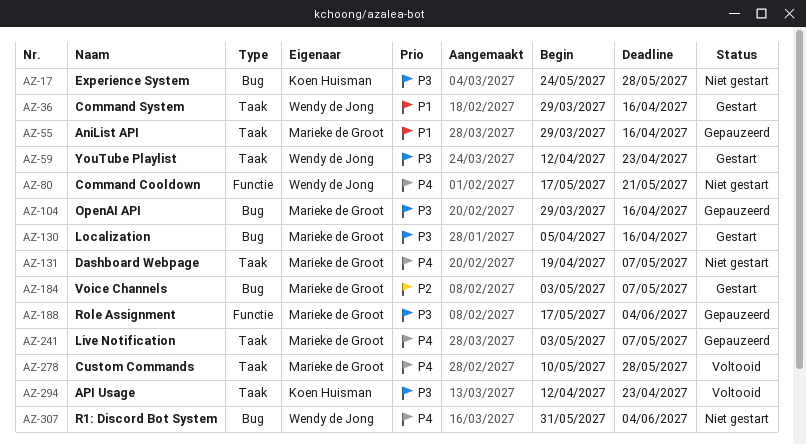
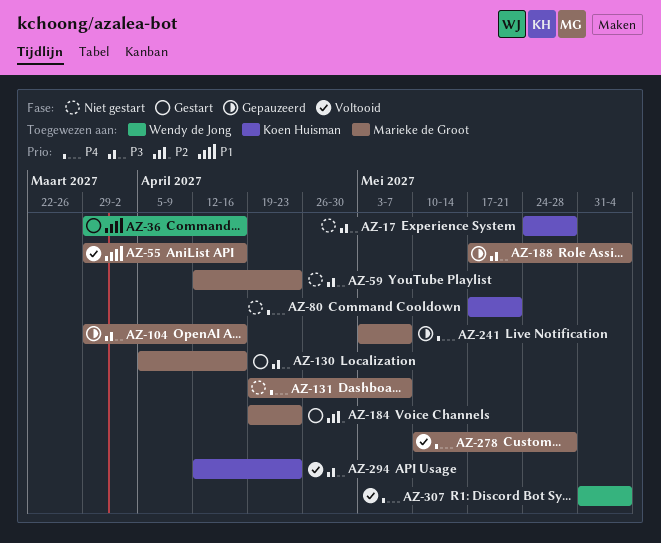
AZ-55, status: Gepauzeerd -> Voltooid
AZ-59, status: Gestart -> Niet gestart
AZ-59, owner: Wendy de Jong -> Marieke de Groot
AZ-80, owner: Wendy de Jong -> Koen Huisman
AZ-184, start: May 3 -> Apr 19
AZ-184, due: May 7 -> Apr 23
AZ-307, status: Niet gestart -> Voltooid

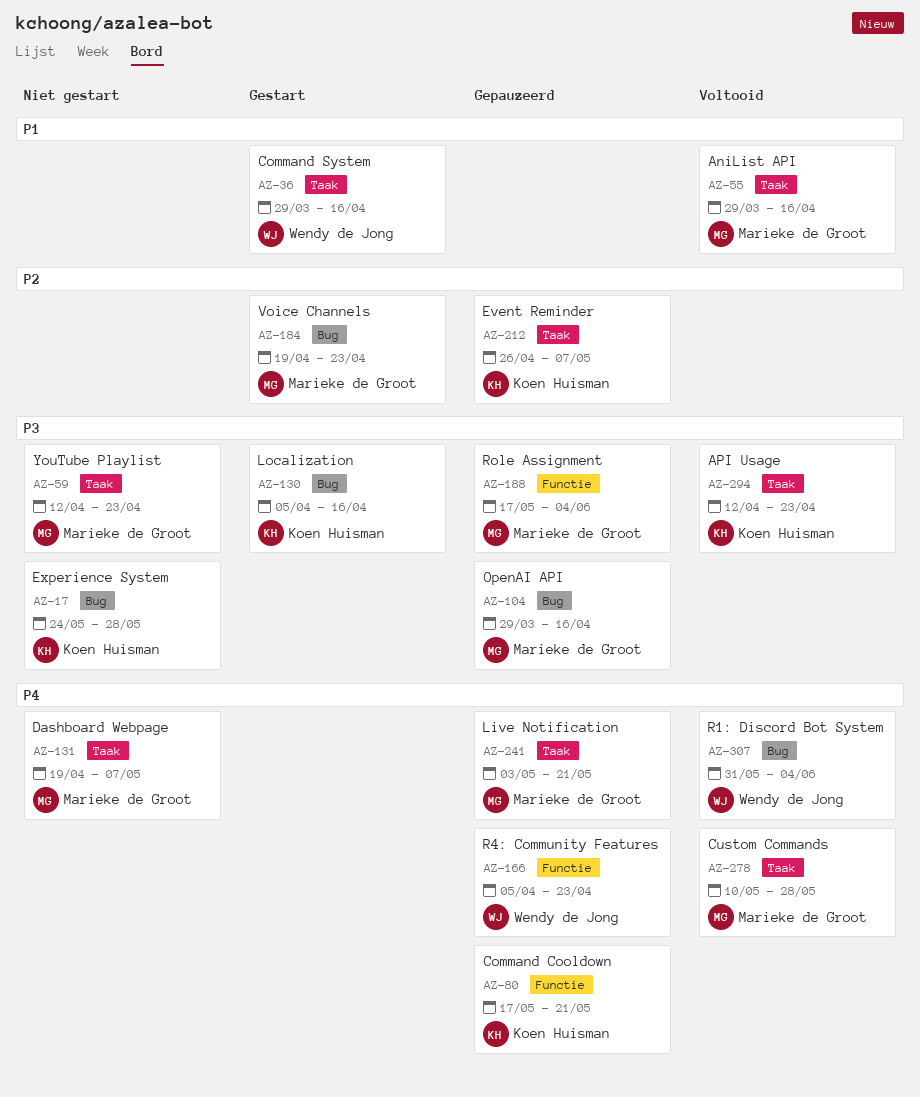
AZ-80, status: Niet gestart -> Gepauzeerd
AZ-130, owner: Marieke de Groot -> Koen Huisman
AZ-166: none -> present
AZ-212: none -> present
AZ-241, due: May 7 -> May 21

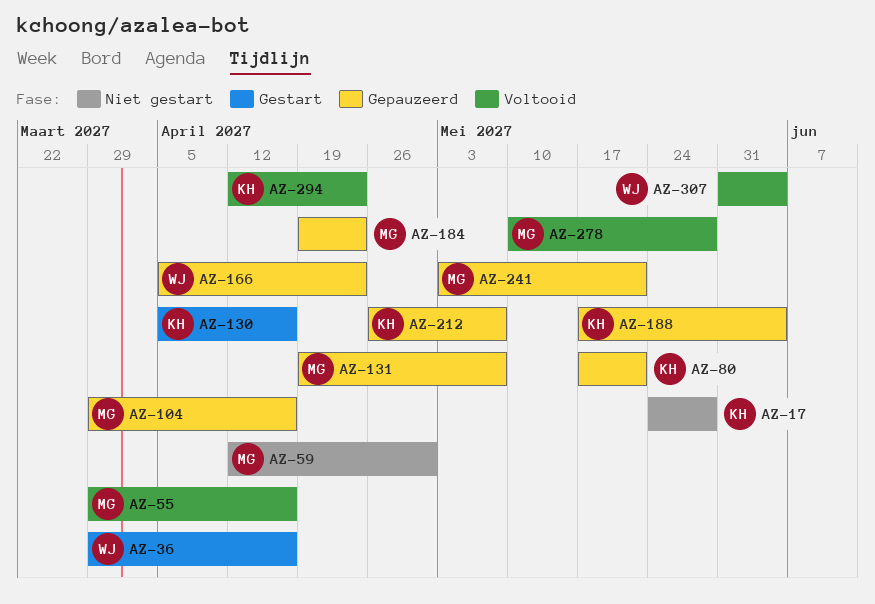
AZ-59, due: Apr 23 -> Apr 30
AZ-131, status: Niet gestart -> Gepauzeerd
AZ-184, status: Gestart -> Gepauzeerd
AZ-188, owner: Marieke de Groot -> Koen Huisman

